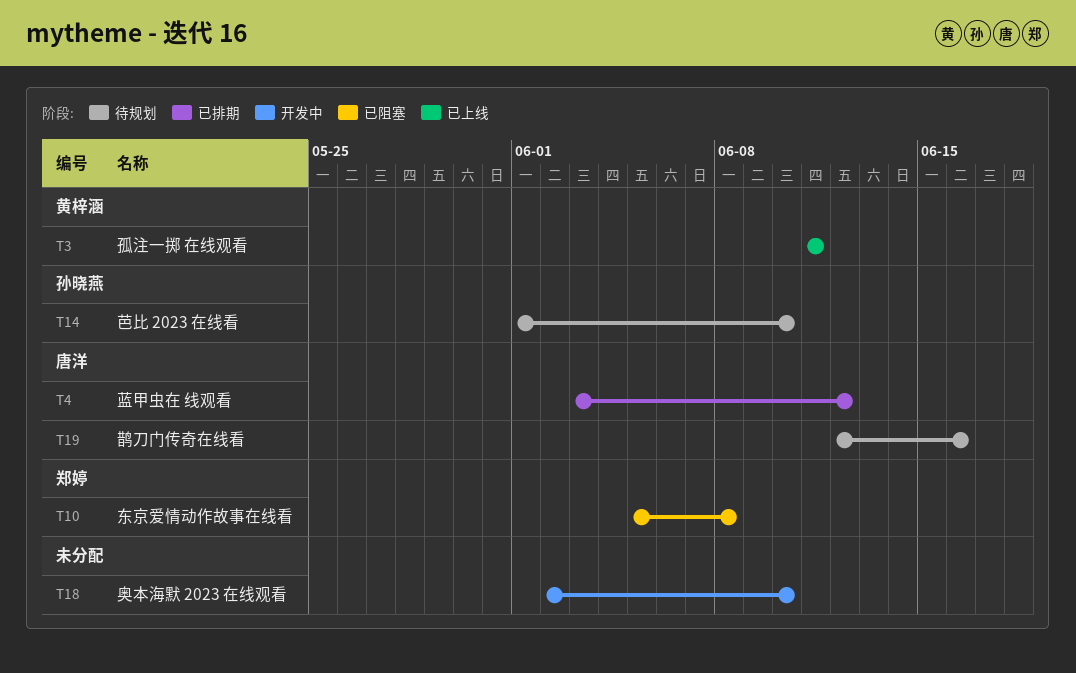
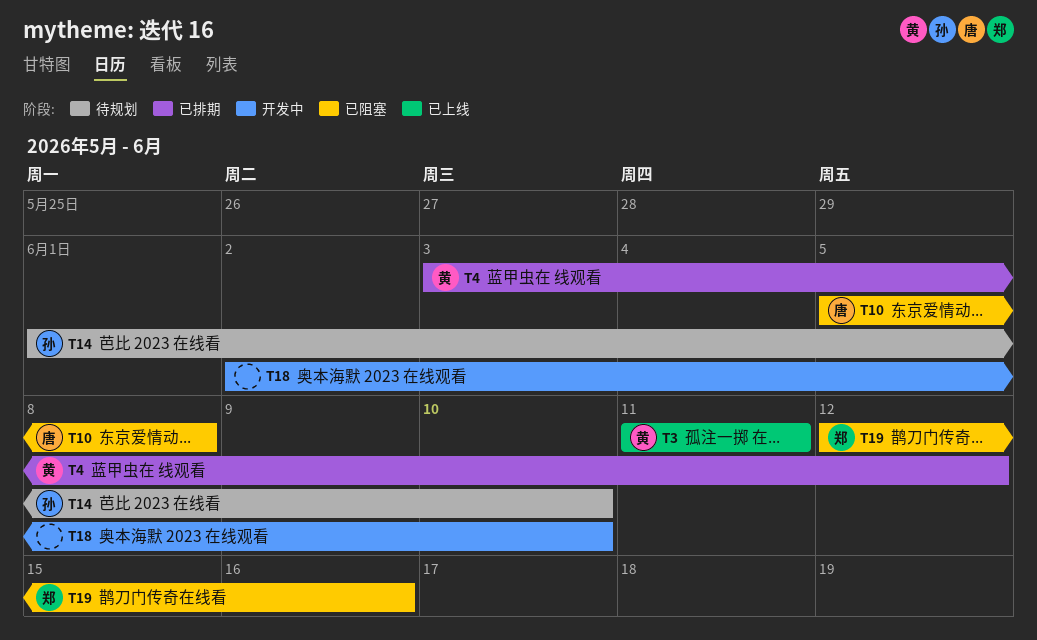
T4, owner: 唐洋 -> 黄梓涵
T10, owner: 郑婷 -> 唐洋
T19, status: 待规划 -> 已阻塞
T19, owner: 唐洋 -> 郑婷

